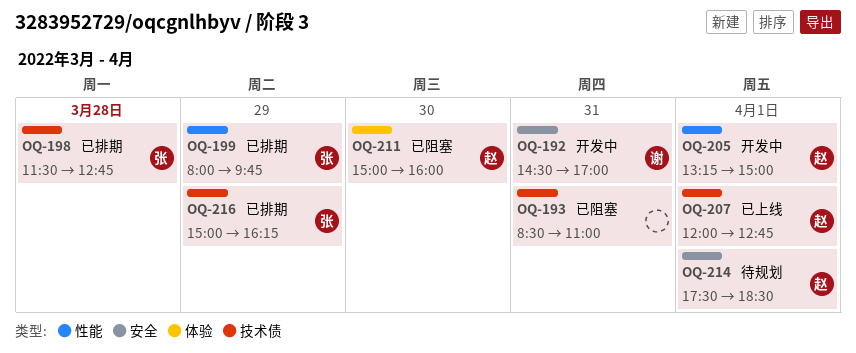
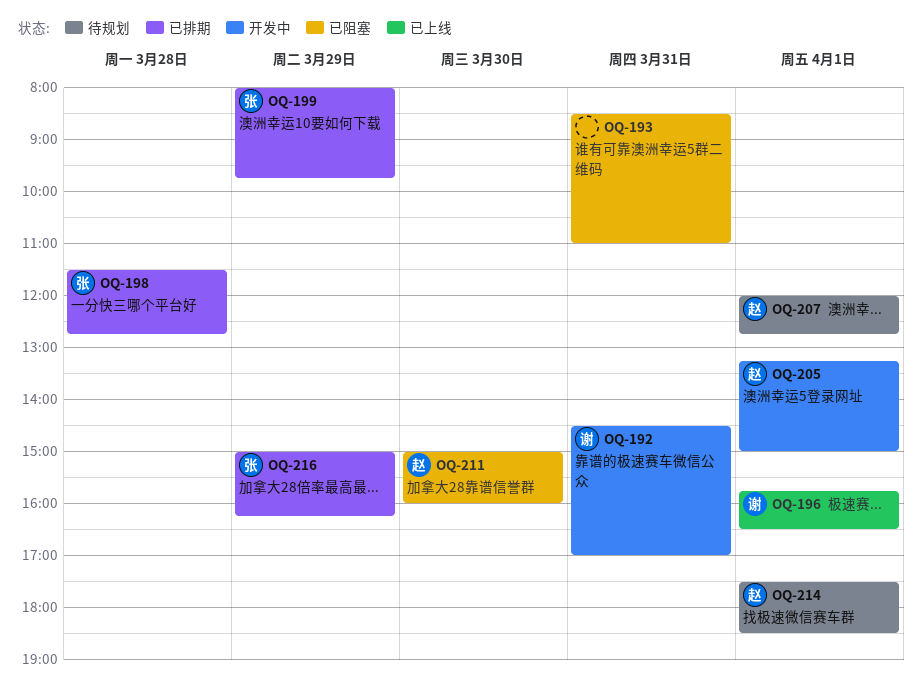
OQ-196: none -> present
OQ-207, status: 已上线 -> 待规划

